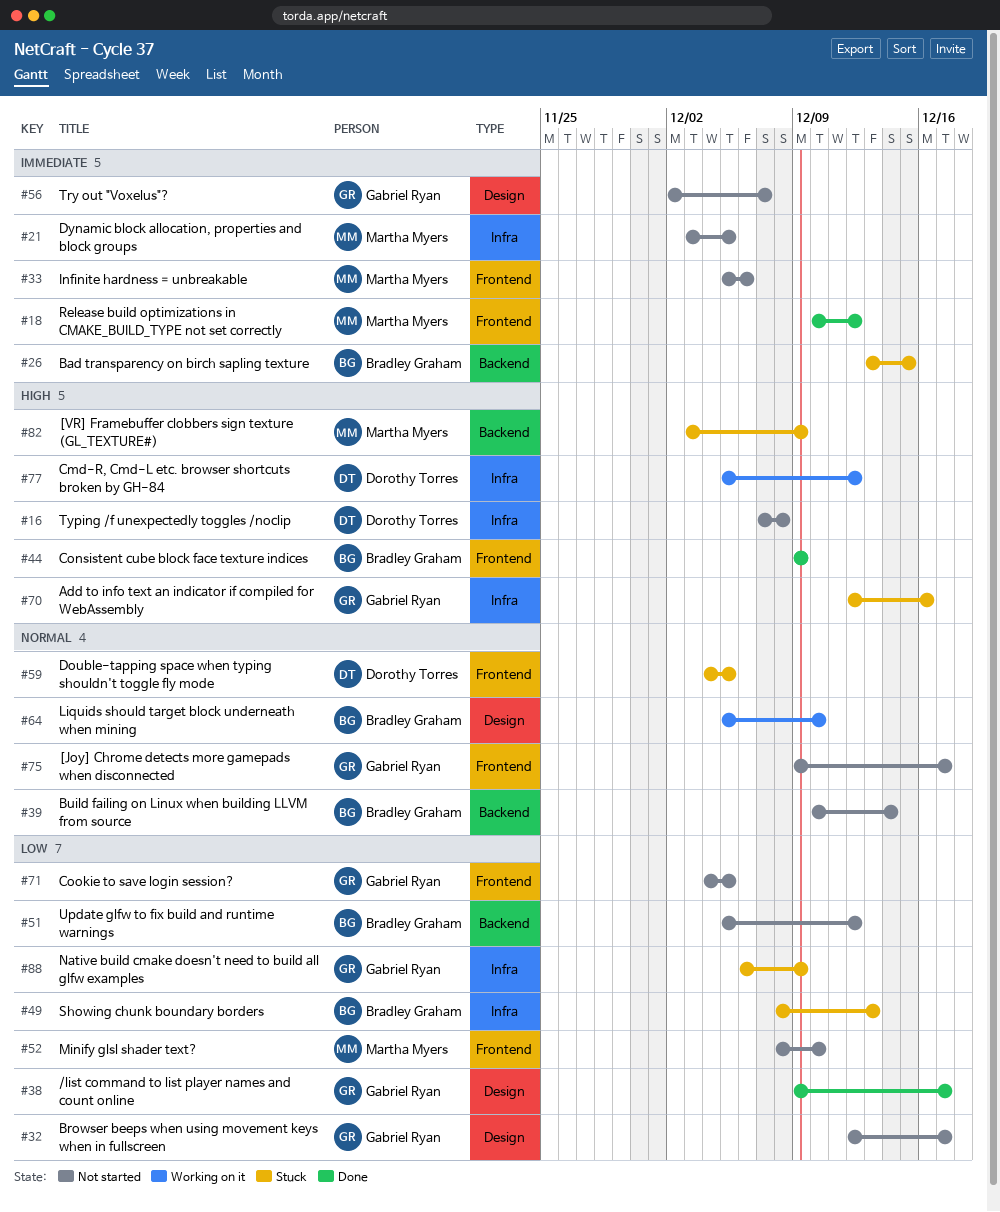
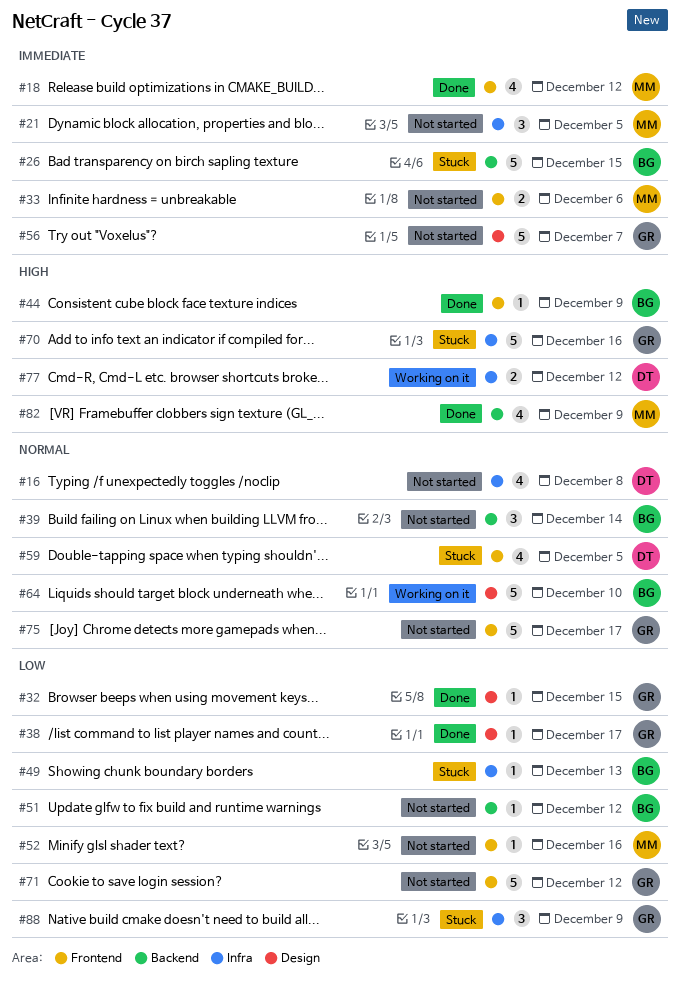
#16, priority: High -> Normal
#32, status: Not started -> Done
#32, due: Dec 17 -> Dec 15
#52, due: Dec 10 -> Dec 16
#71, due: Dec 5 -> Dec 12
#82, status: Stuck -> Done

